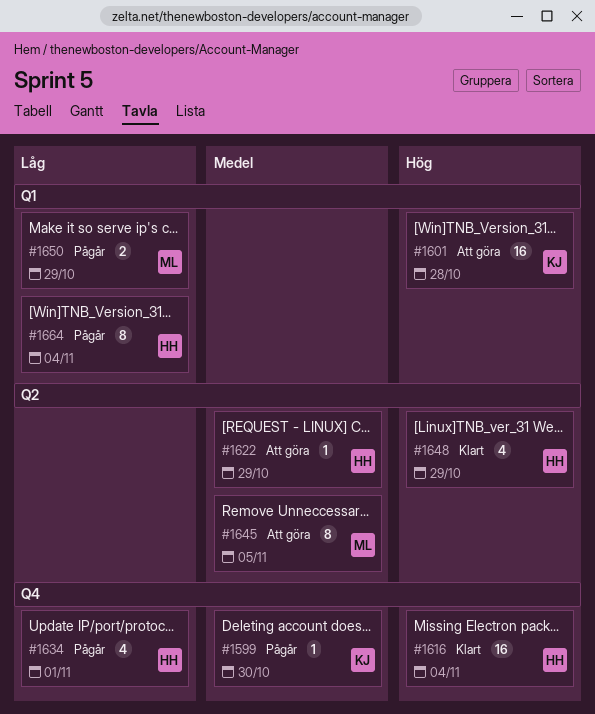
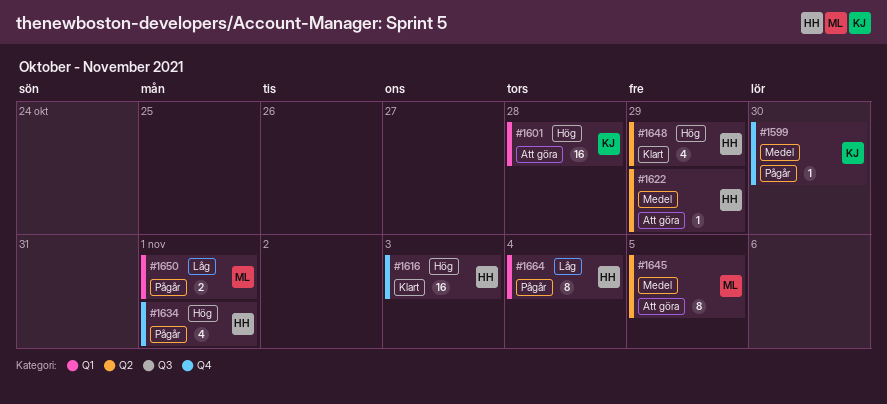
#1616, due: Nov 4 -> Nov 3
#1634, priority: Låg -> Hög
#1650, due: Oct 29 -> Nov 1

